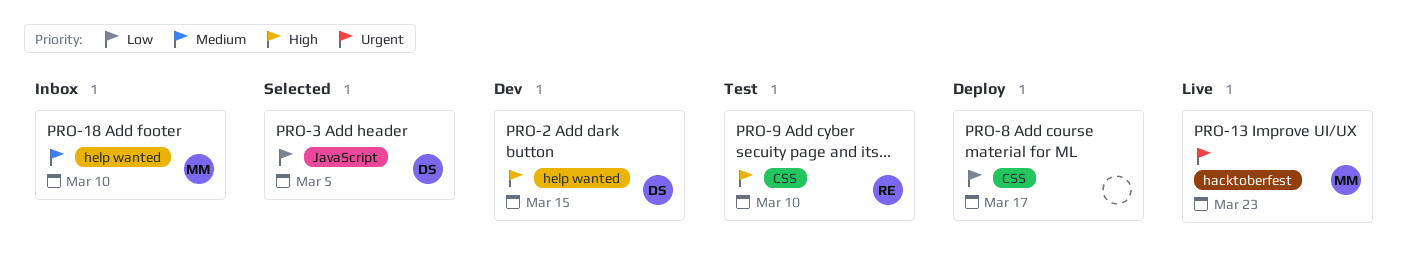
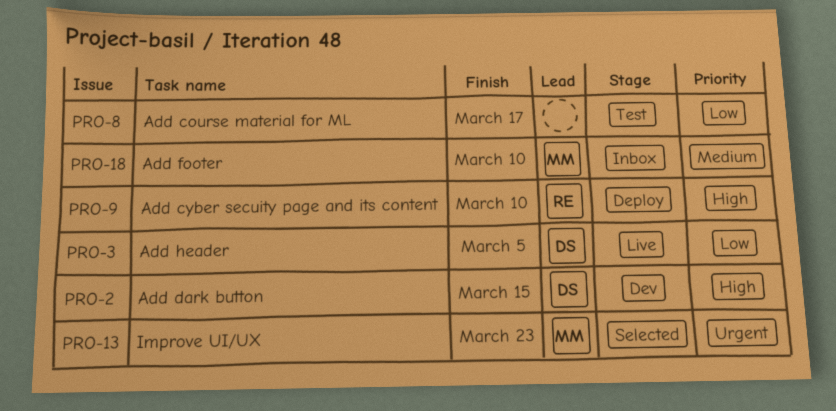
PRO-3, status: Selected -> Live
PRO-8, status: Deploy -> Test
PRO-9, status: Test -> Deploy
PRO-13, status: Live -> Selected

